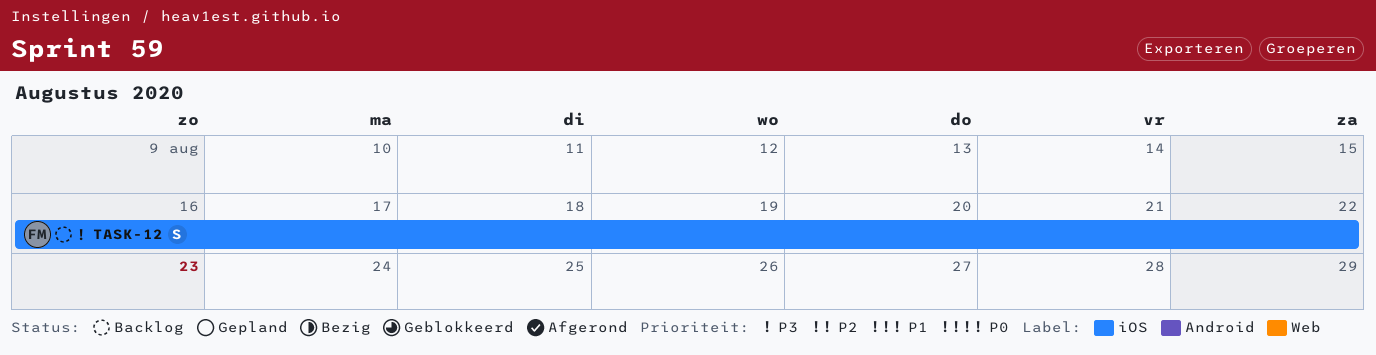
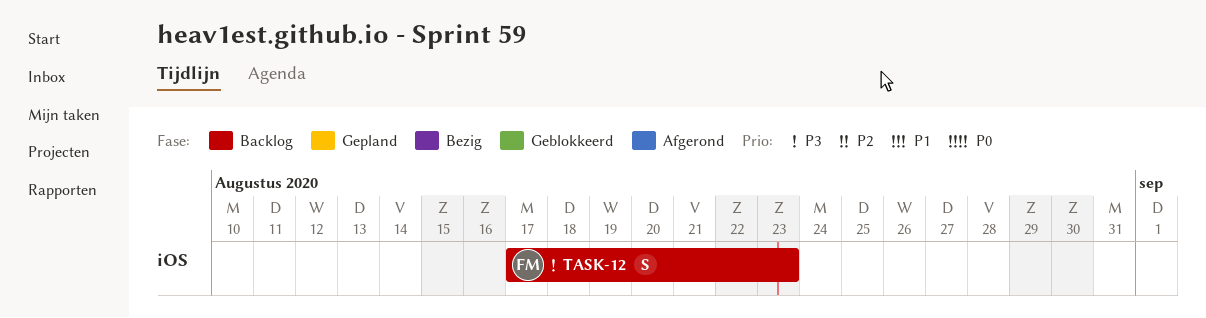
TASK-12, start: Aug 16 -> Aug 17
TASK-12, due: Aug 22 -> Aug 23

